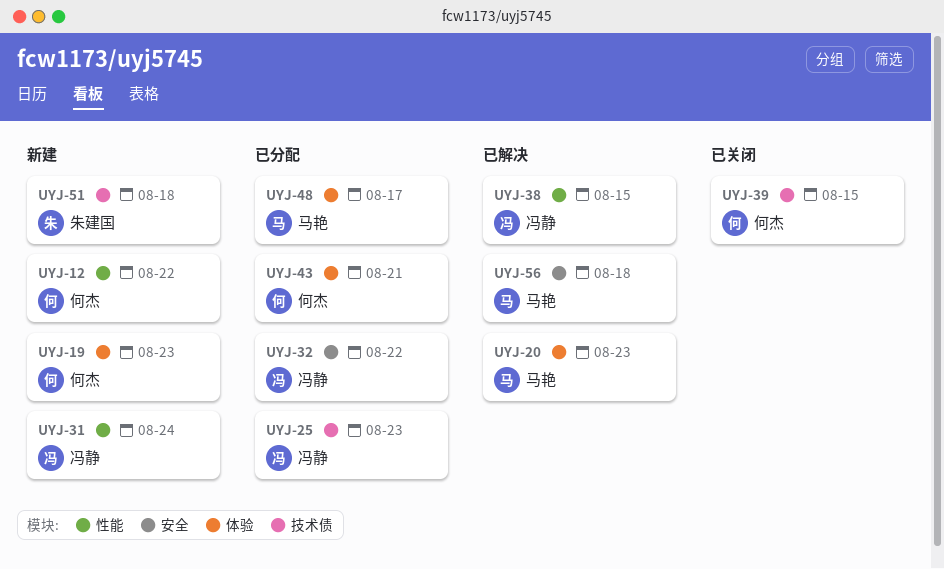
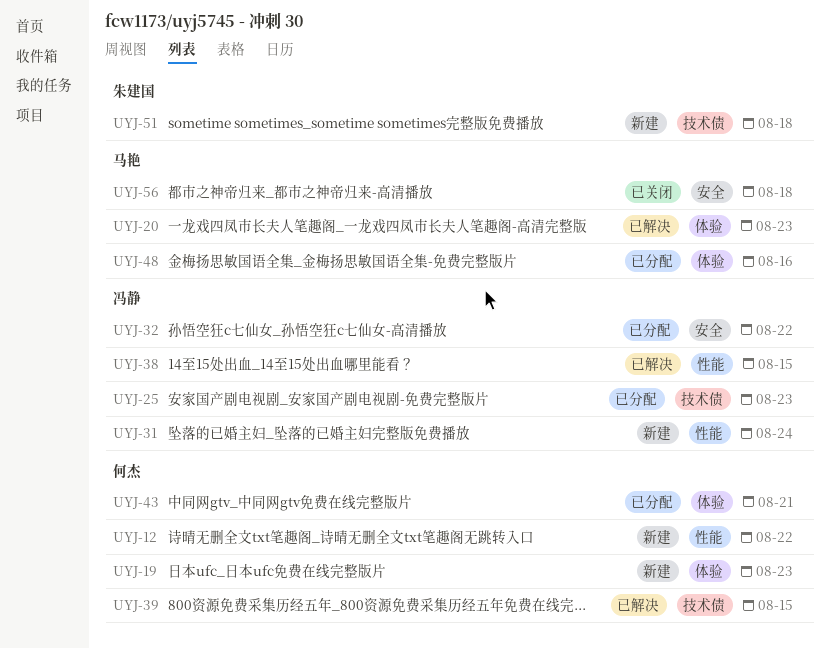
UYJ-39, status: 已关闭 -> 已解决
UYJ-48, due: Aug 17 -> Aug 16
UYJ-56, status: 已解决 -> 已关闭

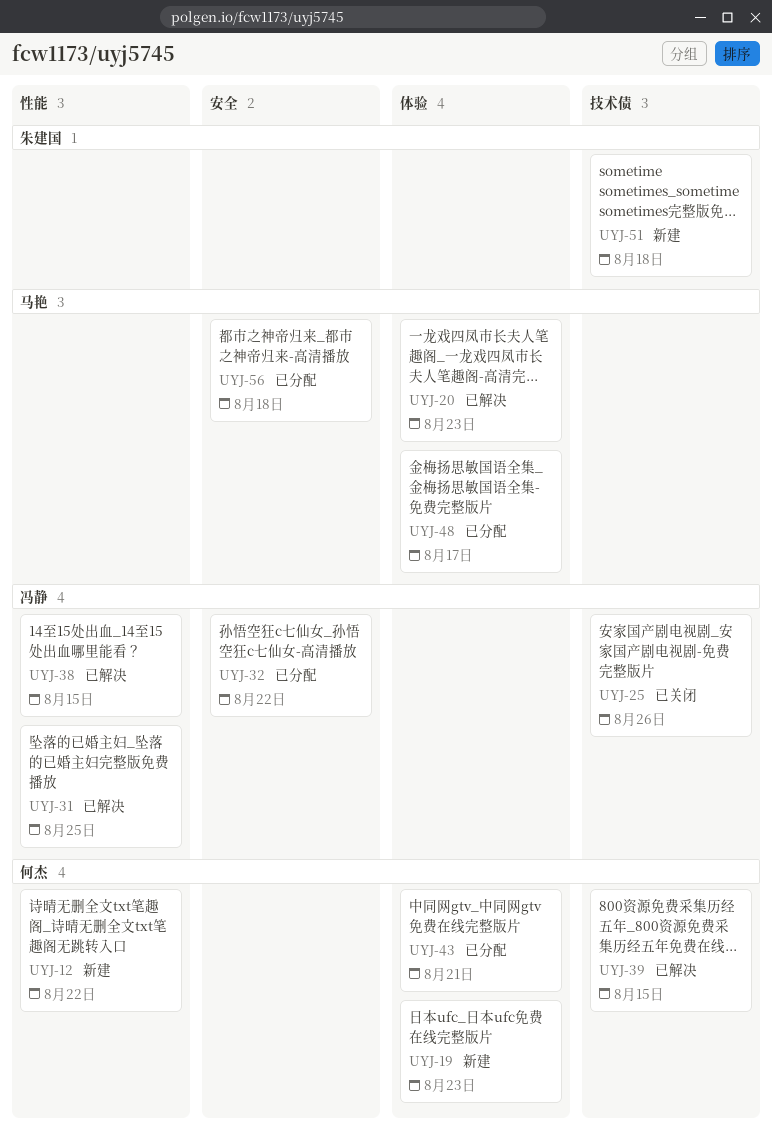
UYJ-25, status: 已分配 -> 已关闭
UYJ-25, due: Aug 23 -> Aug 26
UYJ-31, status: 新建 -> 已解决
UYJ-31, due: Aug 24 -> Aug 25
UYJ-48, due: Aug 16 -> Aug 17
UYJ-56, status: 已关闭 -> 已分配

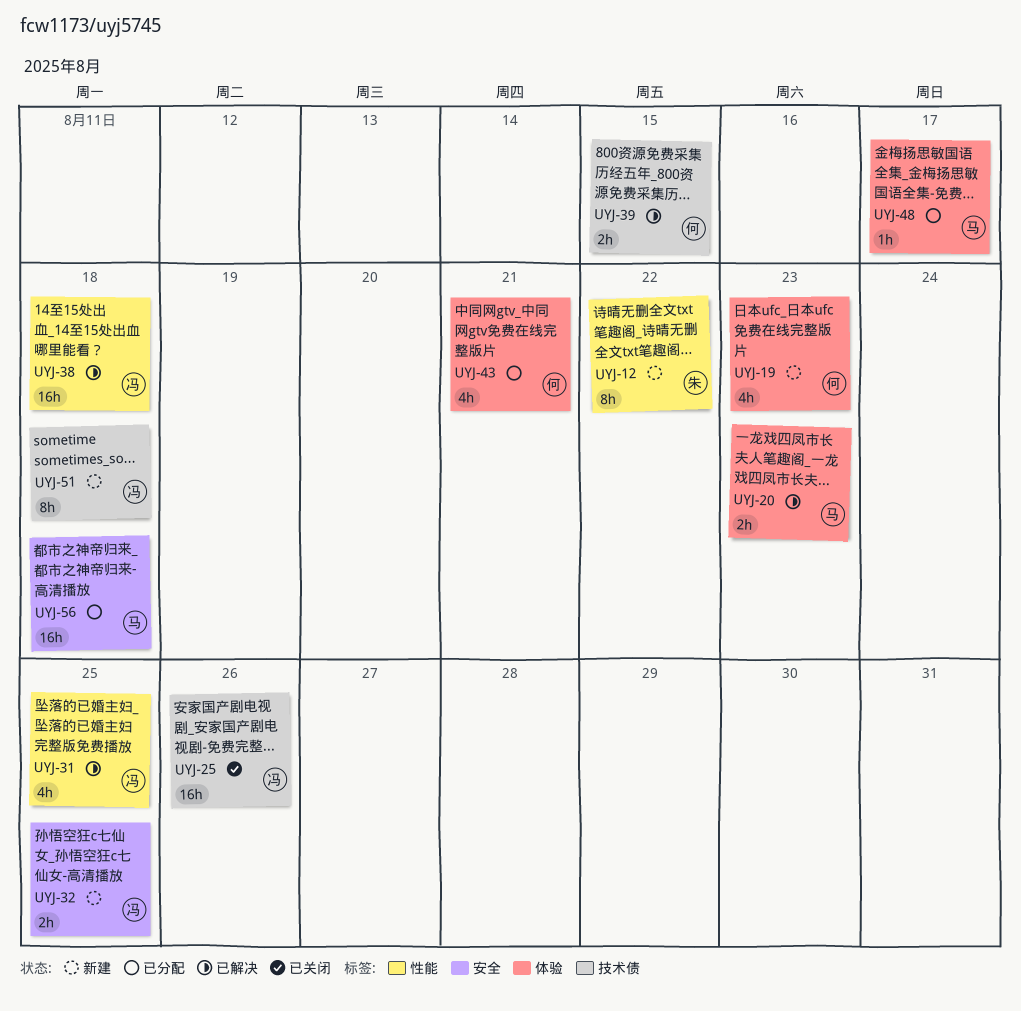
UYJ-12, owner: 何杰 -> 朱建国
UYJ-32, status: 已分配 -> 新建
UYJ-32, due: Aug 22 -> Aug 25
UYJ-38, due: Aug 15 -> Aug 18
UYJ-51, owner: 朱建国 -> 冯静

